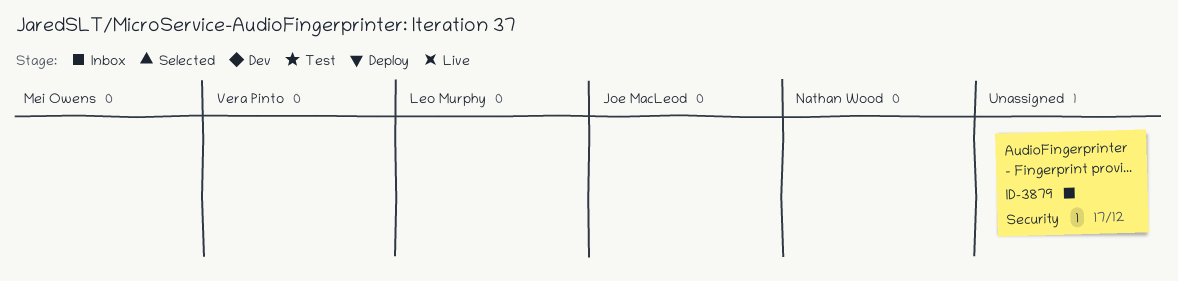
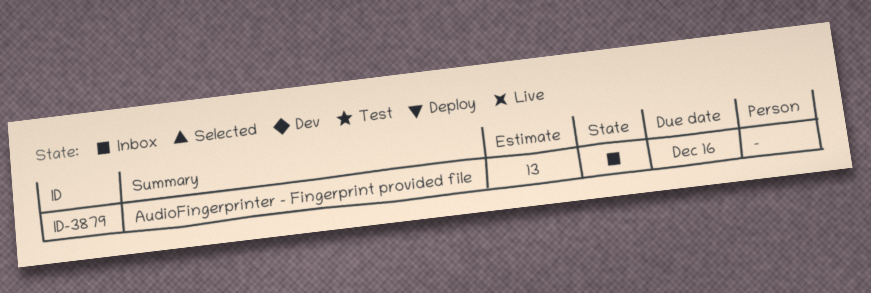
ID-3879, estimate: 1 -> 13
ID-3879, due: Dec 17 -> Dec 16

